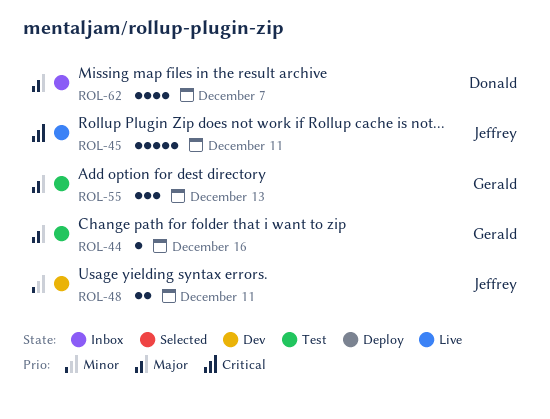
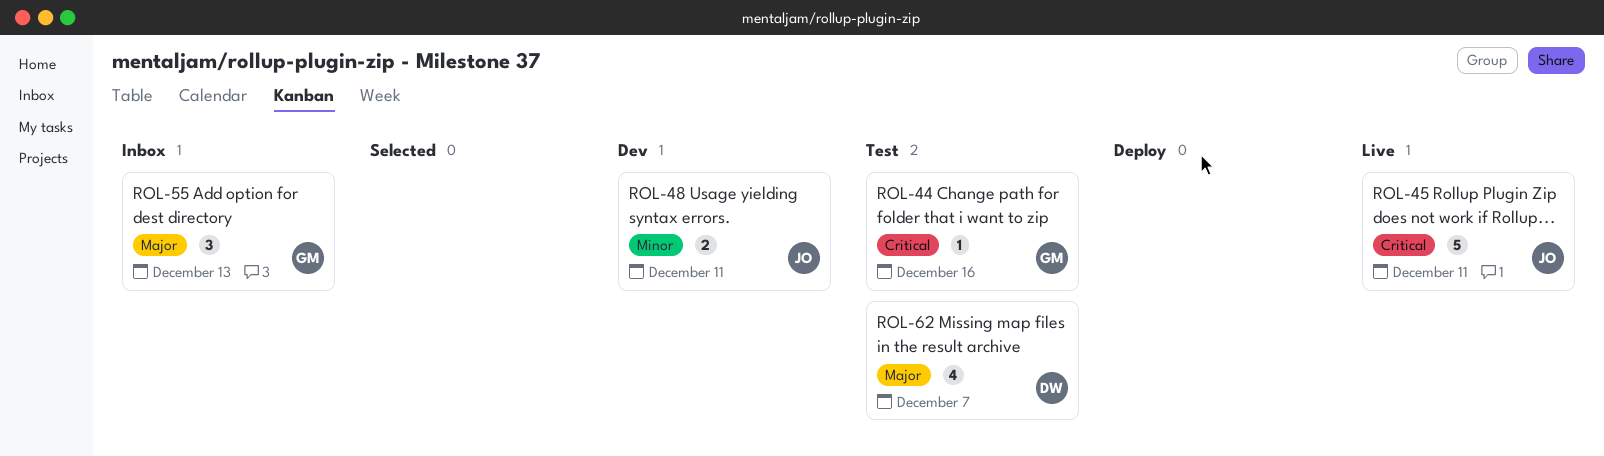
ROL-44, priority: Major -> Critical
ROL-55, status: Test -> Inbox
ROL-62, status: Inbox -> Test

